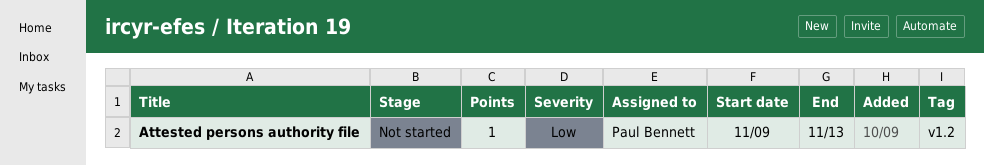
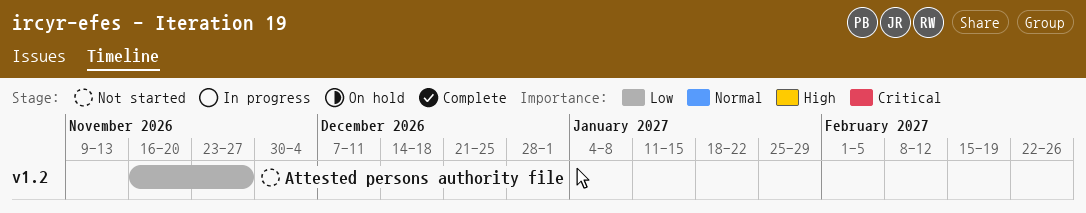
Attested persons authority file, start: Nov 9 -> Nov 16
Attested persons authority file, due: Nov 13 -> Nov 27

